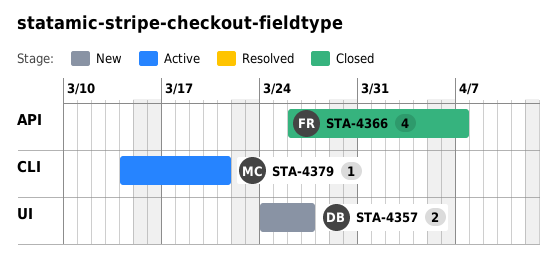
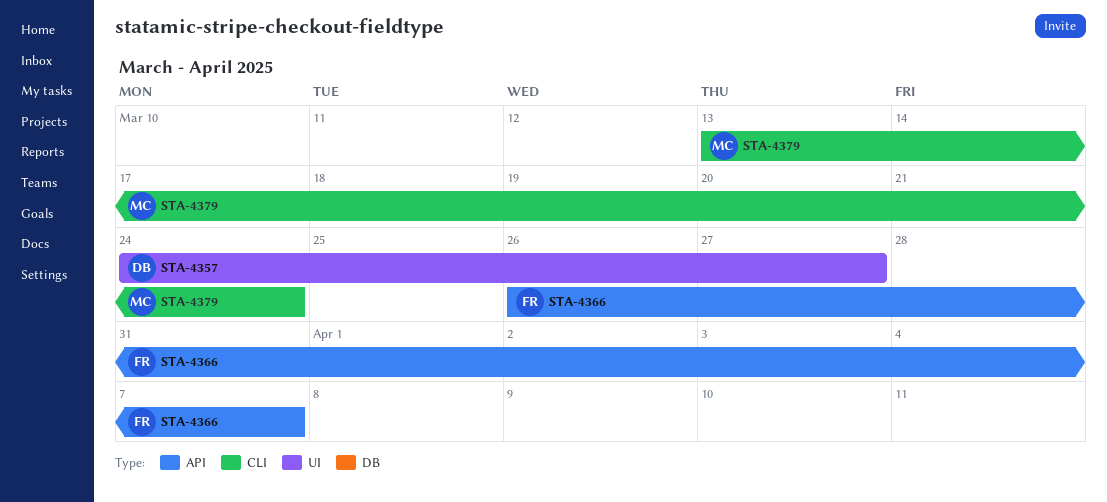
STA-4379, start: Mar 14 -> Mar 13
STA-4379, due: Mar 21 -> Mar 24

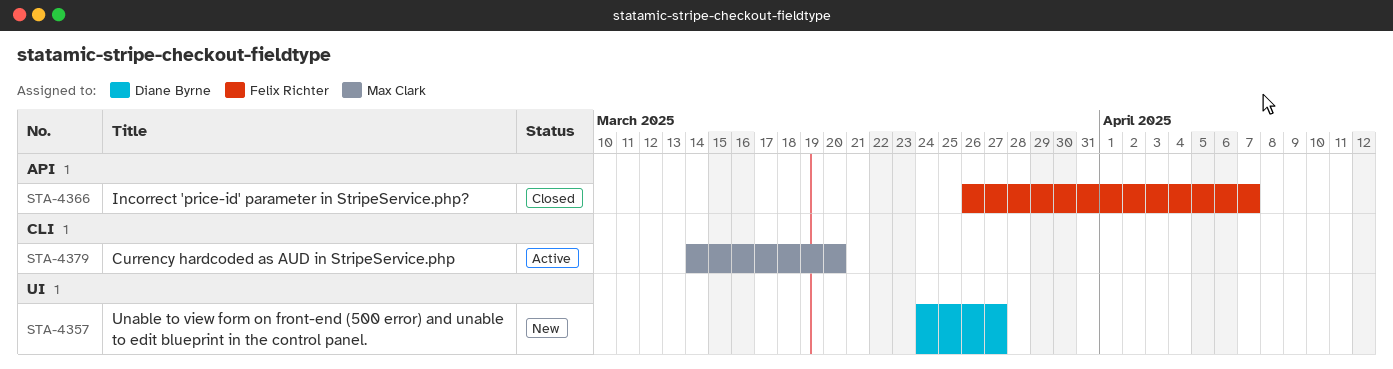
STA-4379, start: Mar 13 -> Mar 14
STA-4379, due: Mar 24 -> Mar 20

